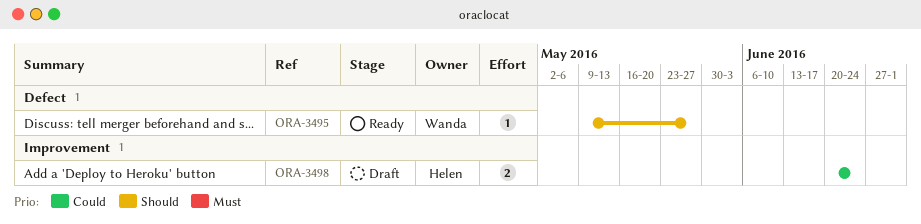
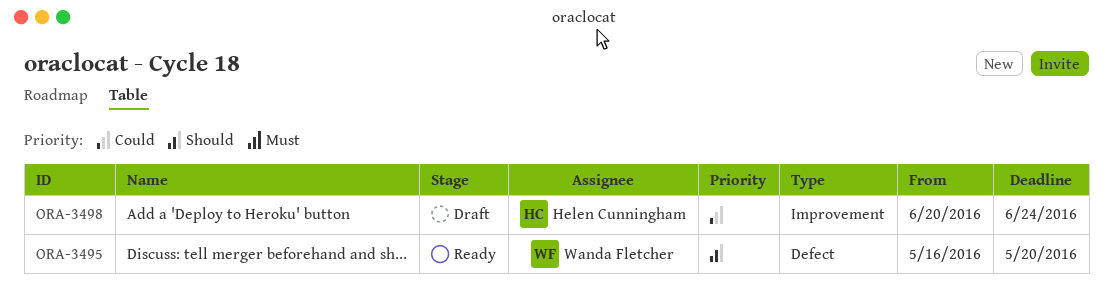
ORA-3495, start: May 9 -> May 16
ORA-3495, due: May 27 -> May 20

